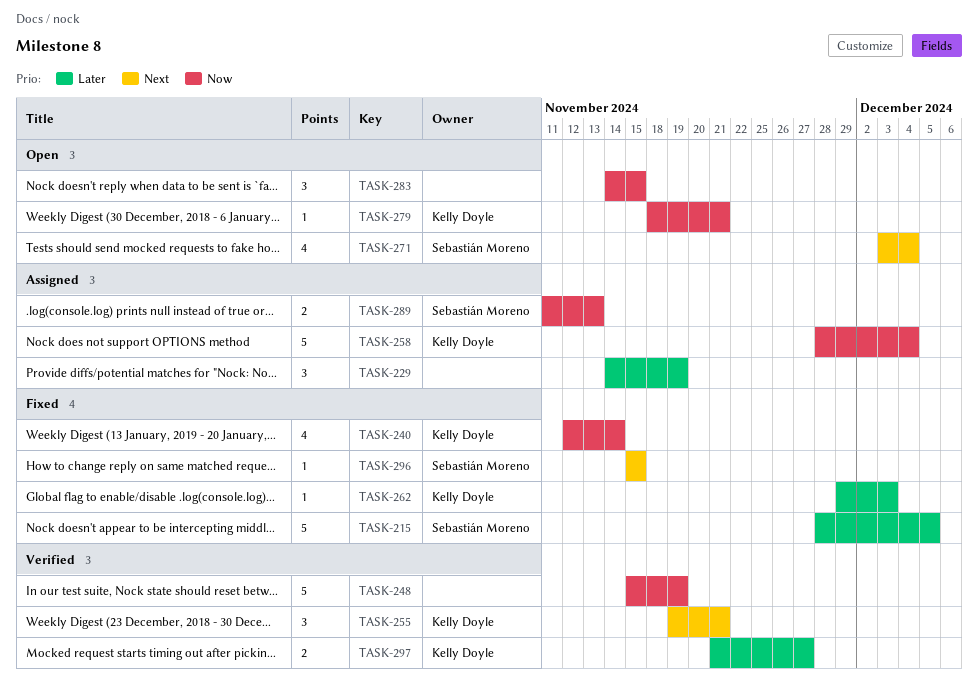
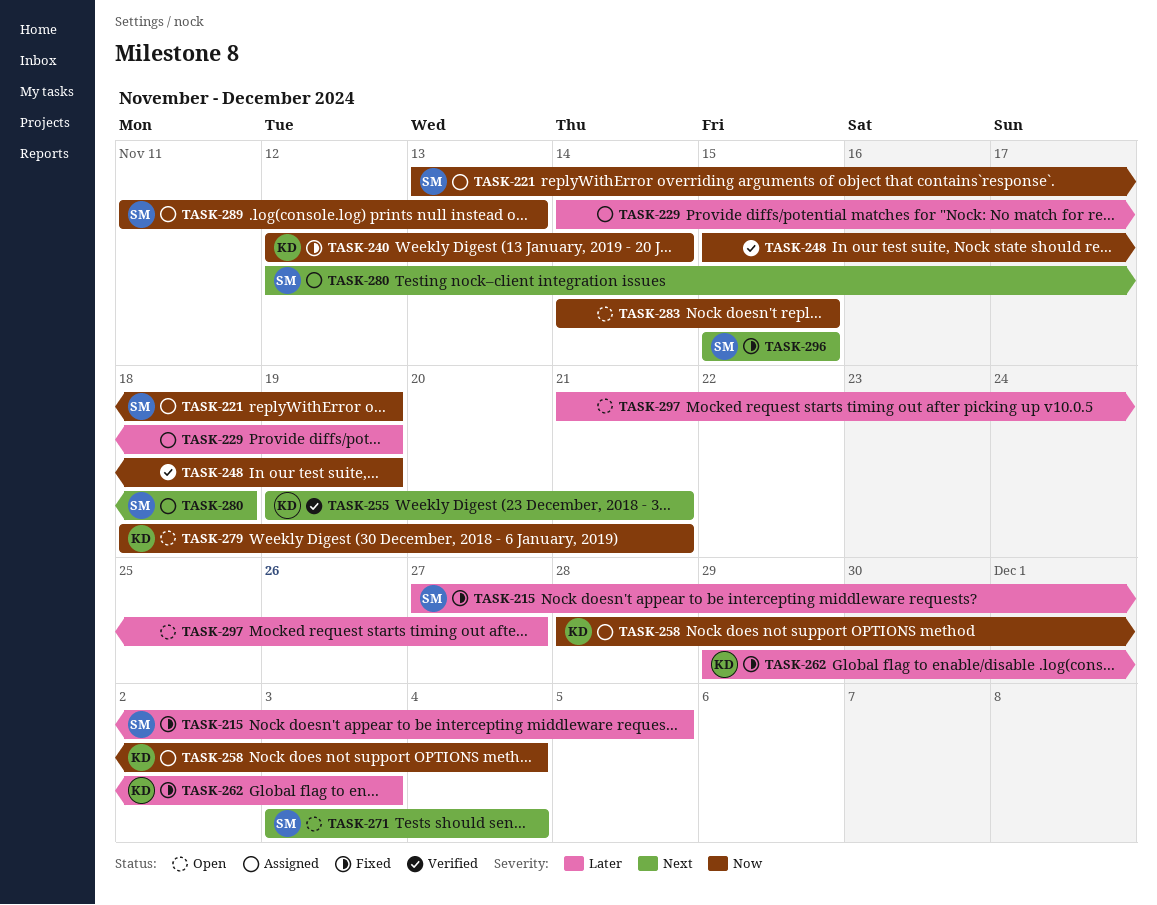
TASK-215, start: Nov 28 -> Nov 27
TASK-221: none -> present
TASK-280: none -> present
TASK-297, status: Verified -> Open
TASK-297, owner: Kelly Doyle -> none

